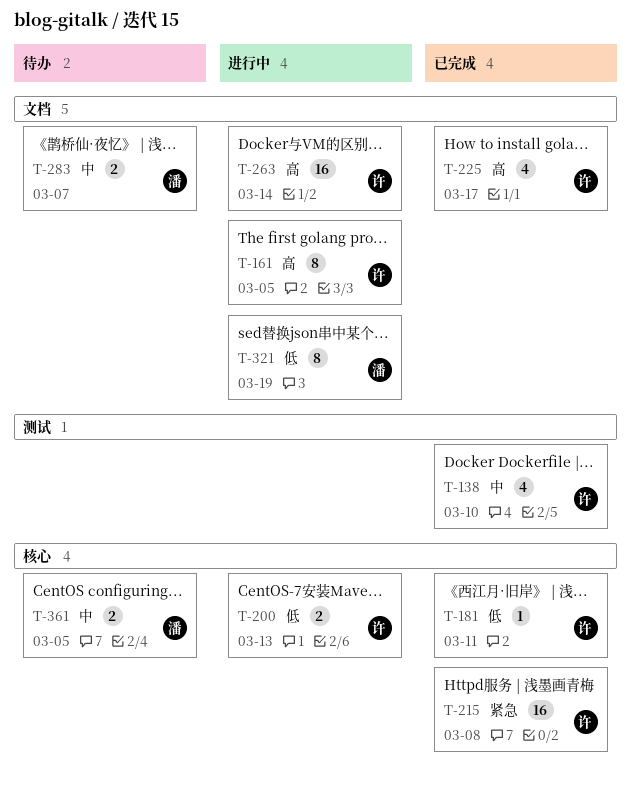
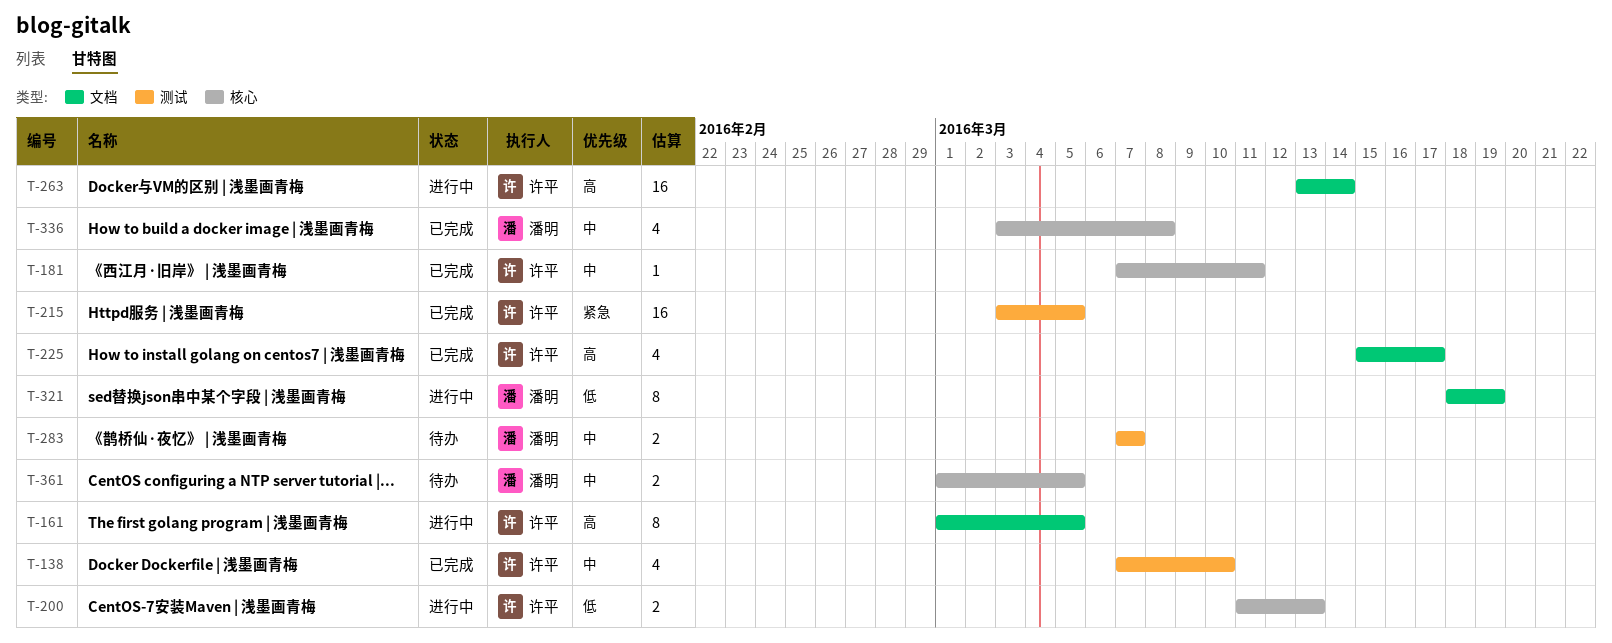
T-181, priority: 低 -> 中
T-215, label: 核心 -> 测试
T-215, due: Mar 8 -> Mar 5
T-283, label: 文档 -> 测试
T-336: none -> present

